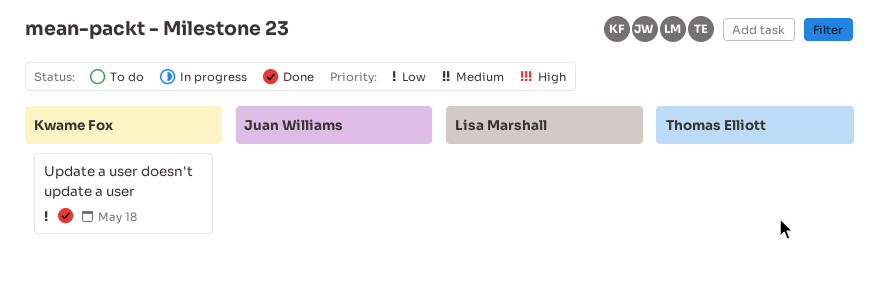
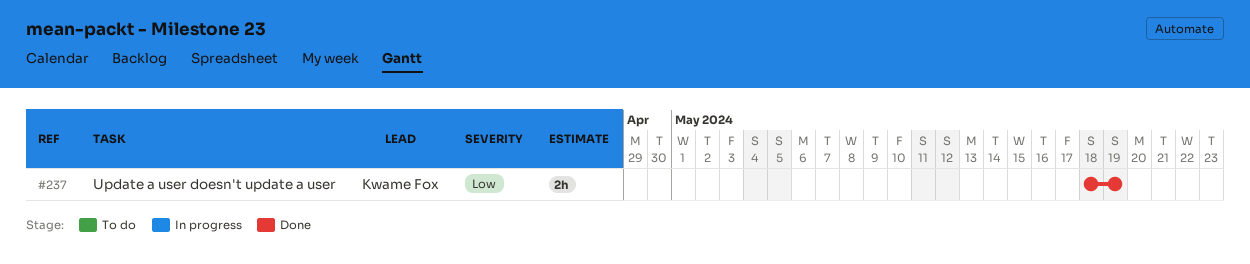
Update a user doesn't update a user, due: May 18 -> May 19

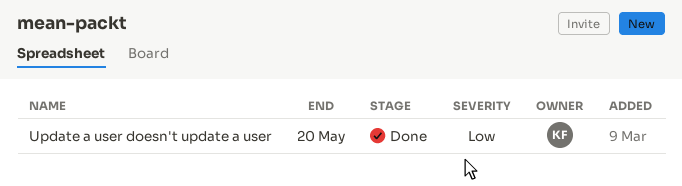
Update a user doesn't update a user, due: May 19 -> May 20

